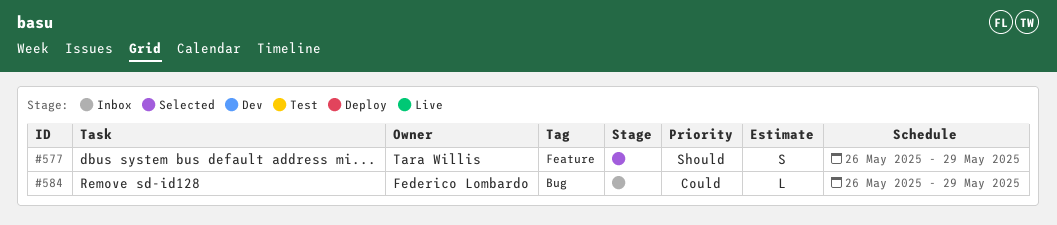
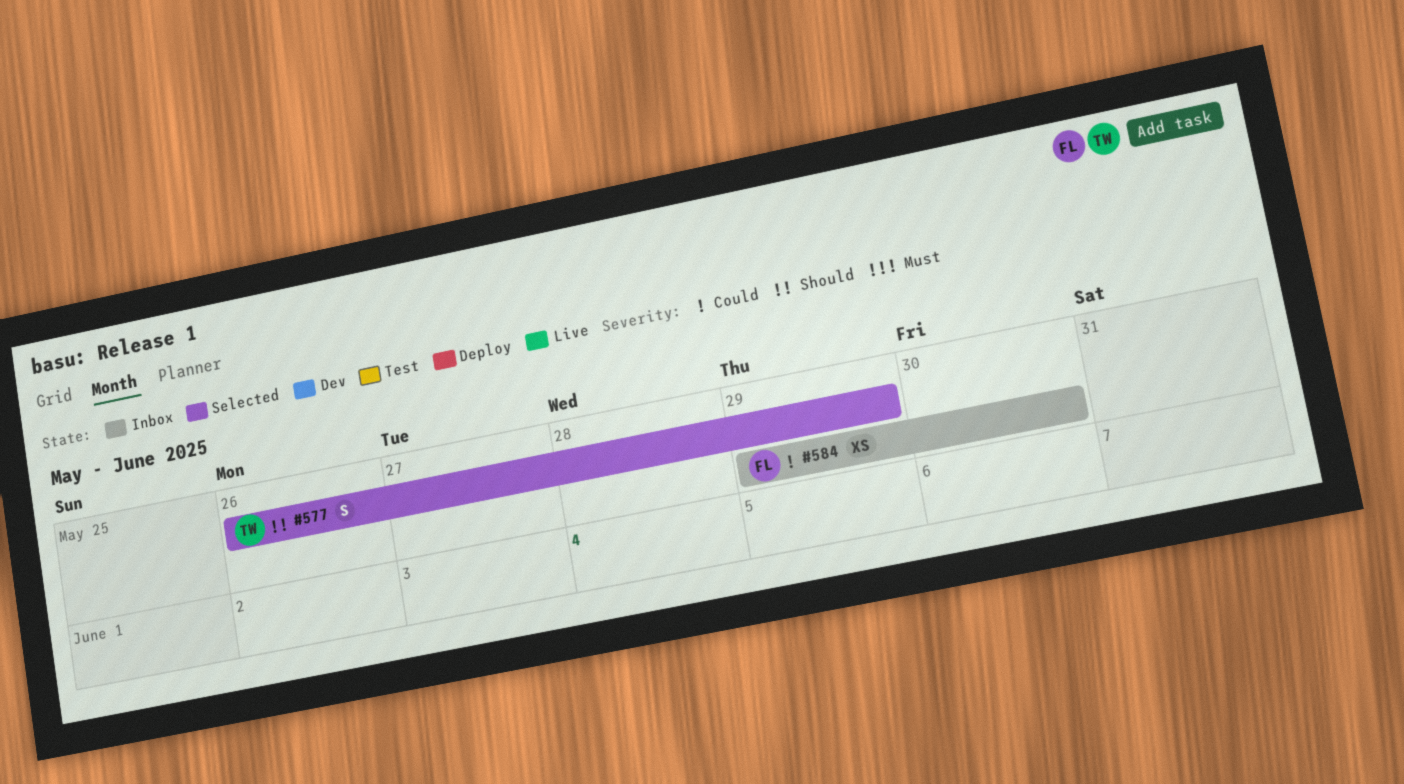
#584, estimate: L -> XS
#584, start: May 26 -> May 29
#584, due: May 29 -> May 30

